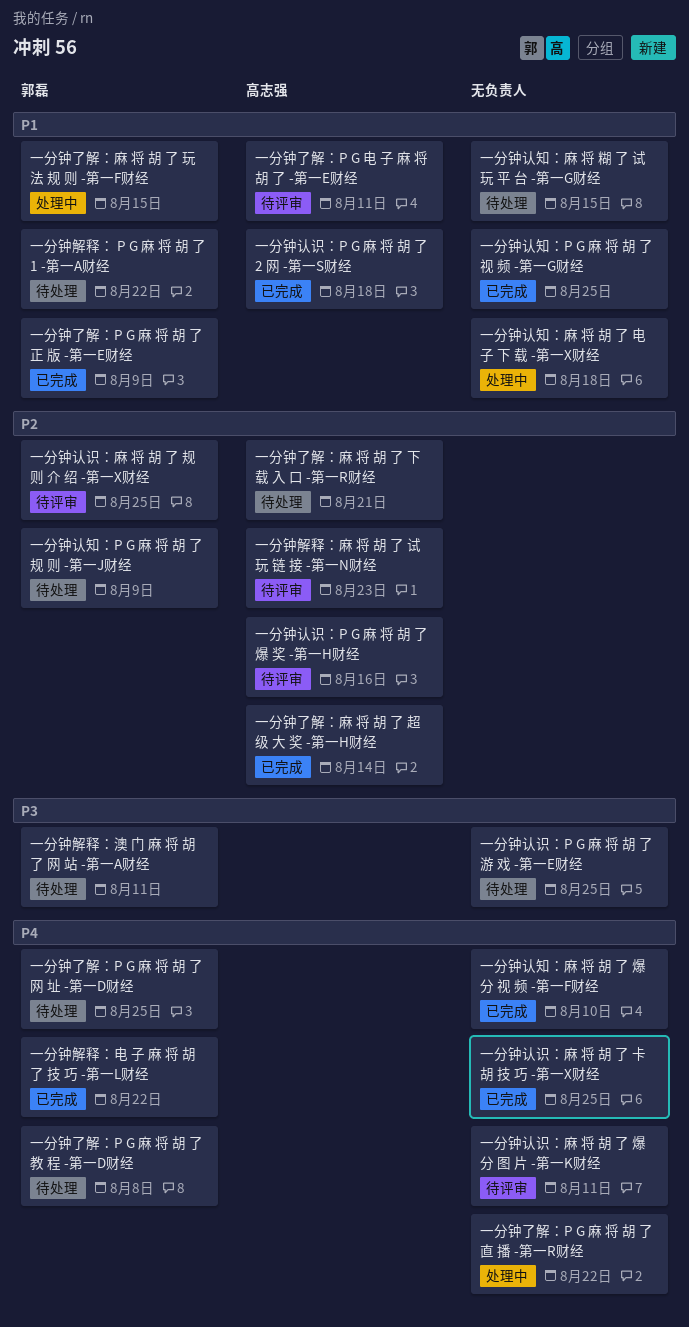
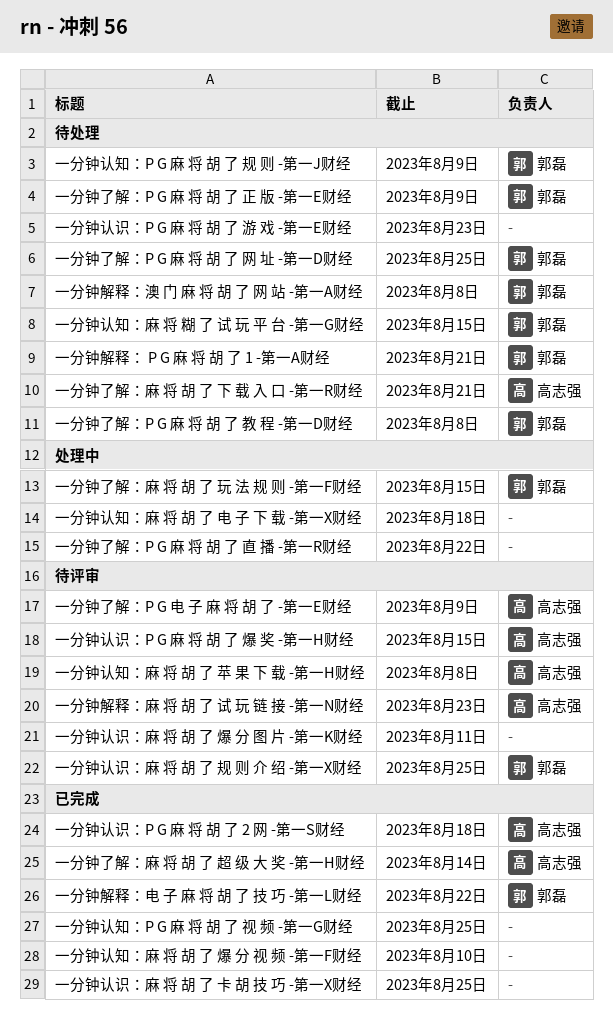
一分钟了解：P G 电 子 麻 将 胡 了 -第一E财经, due: Aug 11 -> Aug 9
一分钟了解：P G 麻 将 胡 了 正 版 -第一E财经, status: 已完成 -> 待处理
一分钟解释： P G 麻 将 胡 了 1 -第一A财经, due: Aug 22 -> Aug 21
一分钟解释：澳 门 麻 将 胡 了 网 站 -第一A财经, due: Aug 11 -> Aug 8
一分钟认知：麻 将 糊 了 试 玩 平 台 -第一G财经, owner: none -> 郭磊
一分钟认知：麻 将 胡 了 苹 果 下 载 -第一H财经: none -> present
一分钟认识：P G 麻 将 胡 了 游 戏 -第一E财经, due: Aug 25 -> Aug 23
一分钟认识：P G 麻 将 胡 了 爆 奖 -第一H财经, due: Aug 16 -> Aug 15

